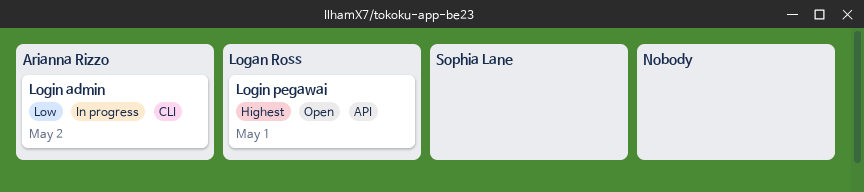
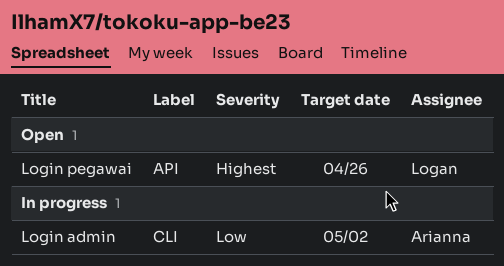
Login pegawai, due: May 1 -> Apr 26

